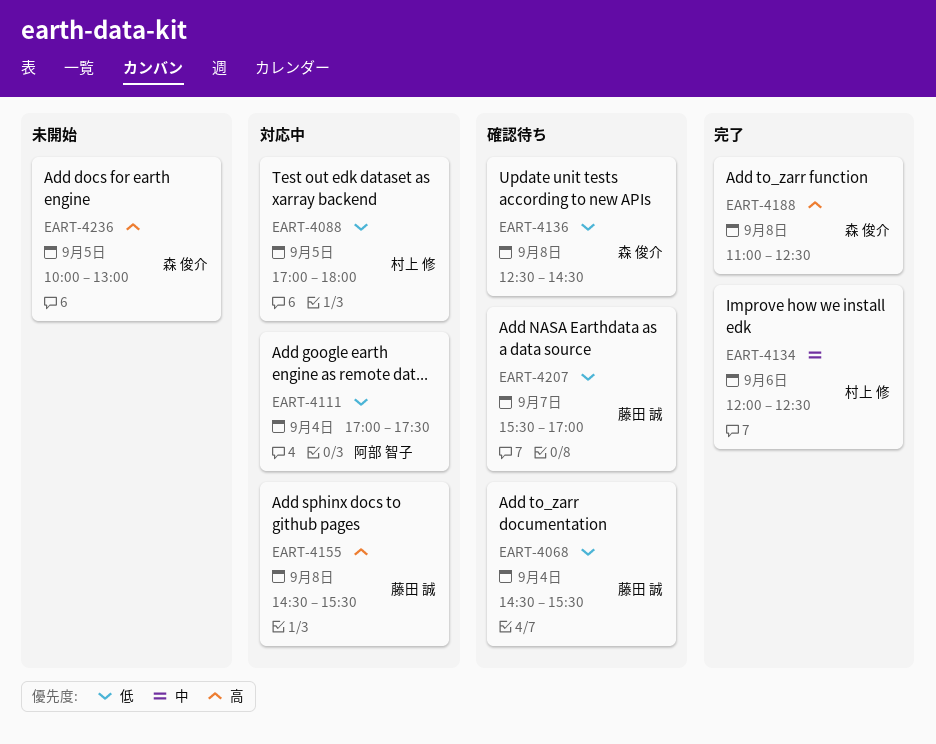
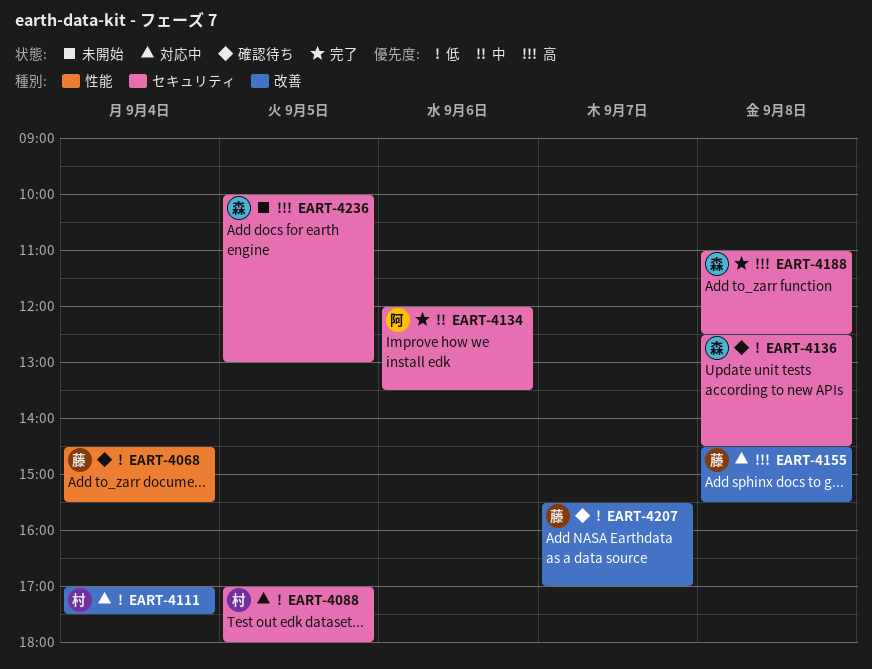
EART-4111, owner: 阿部 智子 -> 村上 修
EART-4134, owner: 村上 修 -> 阿部 智子
EART-4134, ends: 12:30 -> 13:30

